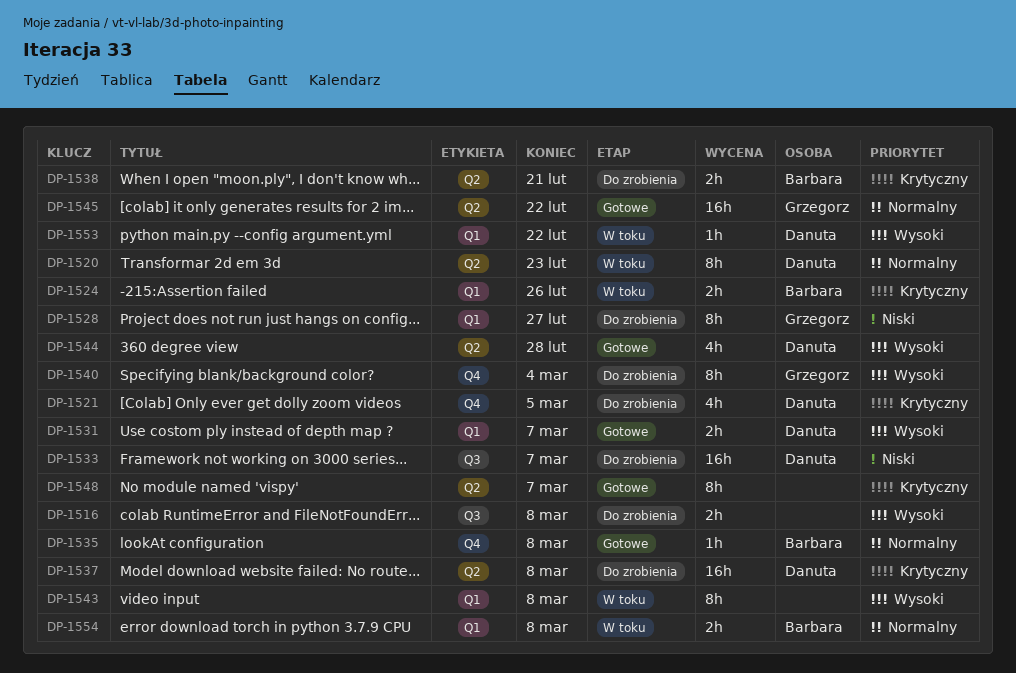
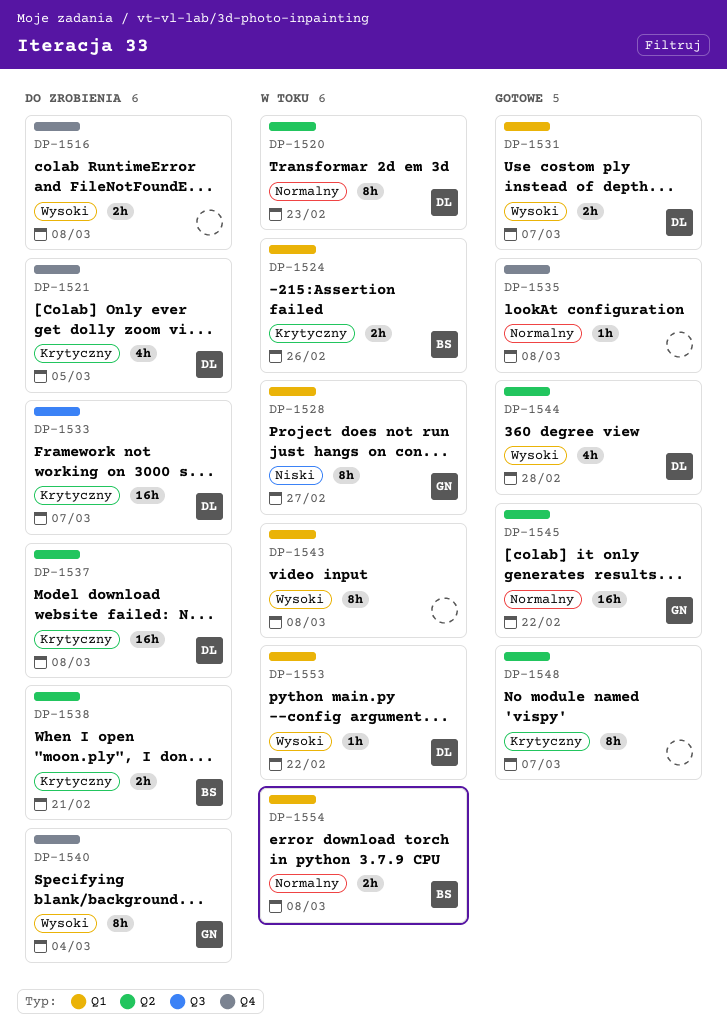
DP-1516, label: Q3 -> Q4
DP-1528, status: Do zrobienia -> W toku
DP-1533, priority: Niski -> Krytyczny
DP-1535, owner: Barbara -> none

